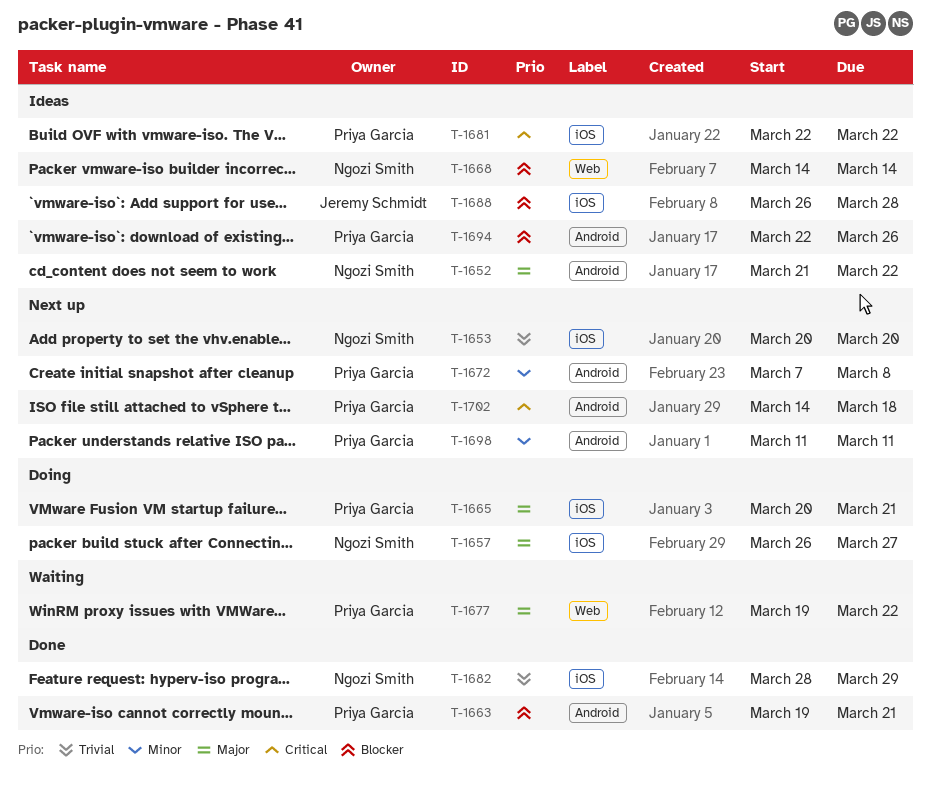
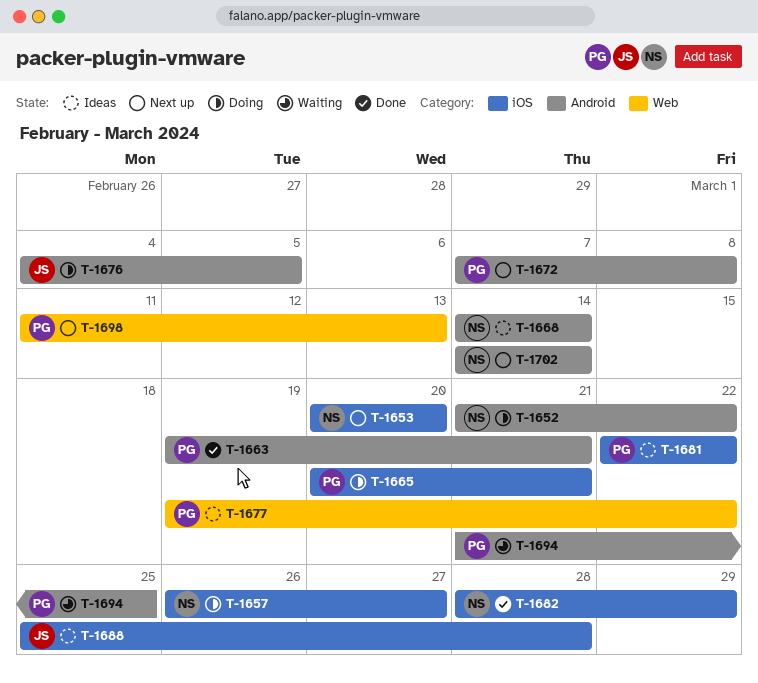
T-1652, status: Ideas -> Doing
T-1668, label: Web -> Android
T-1676: none -> present
T-1677, status: Waiting -> Ideas
T-1688, start: Mar 26 -> Mar 25
T-1694, status: Ideas -> Waiting
T-1694, start: Mar 22 -> Mar 21
T-1694, due: Mar 26 -> Mar 25
T-1698, label: Android -> Web
T-1698, due: Mar 11 -> Mar 13
T-1702, owner: Priya Garcia -> Ngozi Smith
T-1702, due: Mar 18 -> Mar 14

